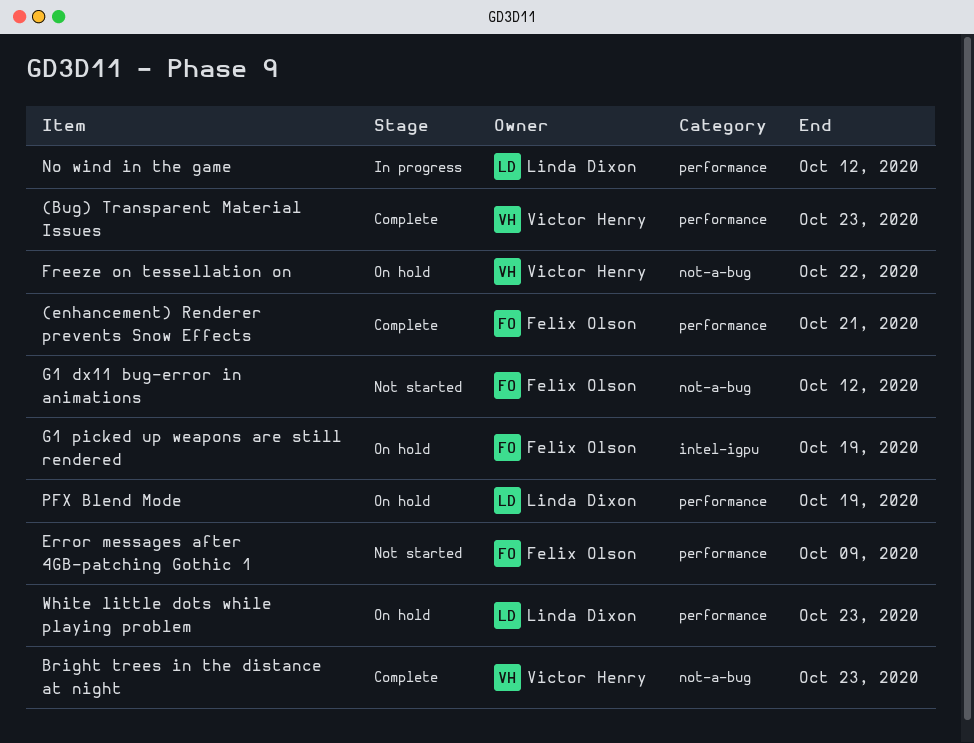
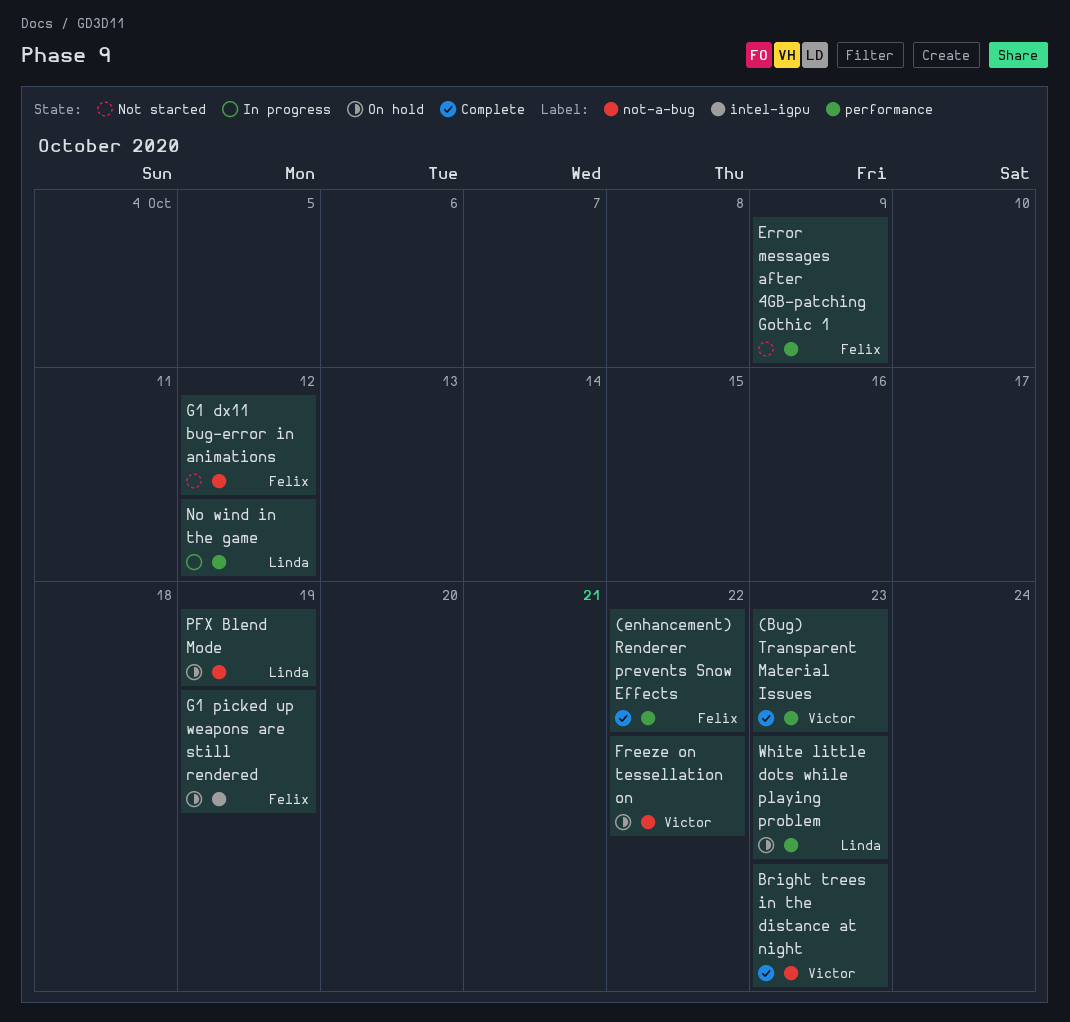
(enhancement) Renderer prevents Snow Effects, due: Oct 21 -> Oct 22
PFX Blend Mode, label: performance -> not-a-bug

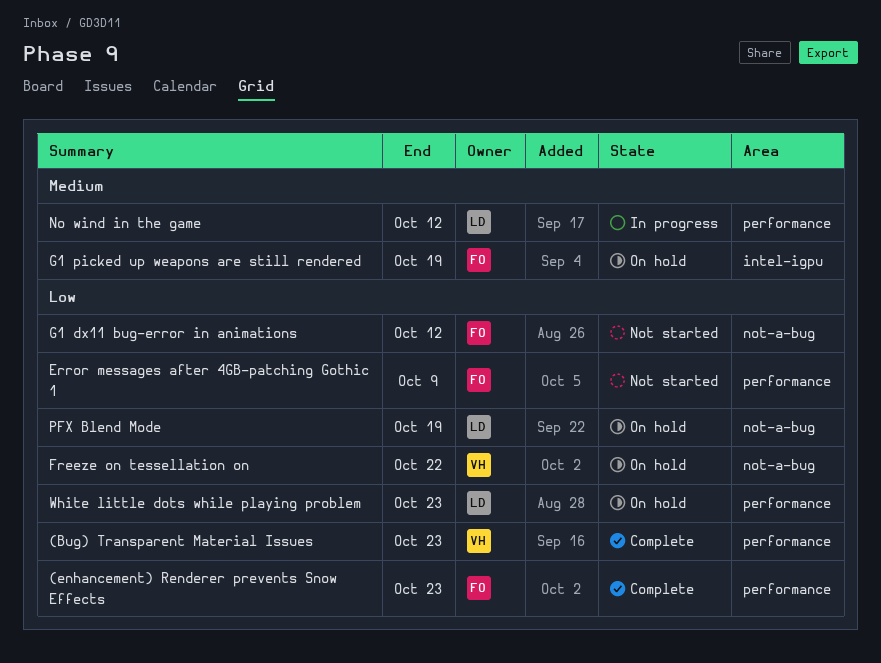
(enhancement) Renderer prevents Snow Effects, due: Oct 22 -> Oct 23
Bright trees in the distance at night: present -> none

